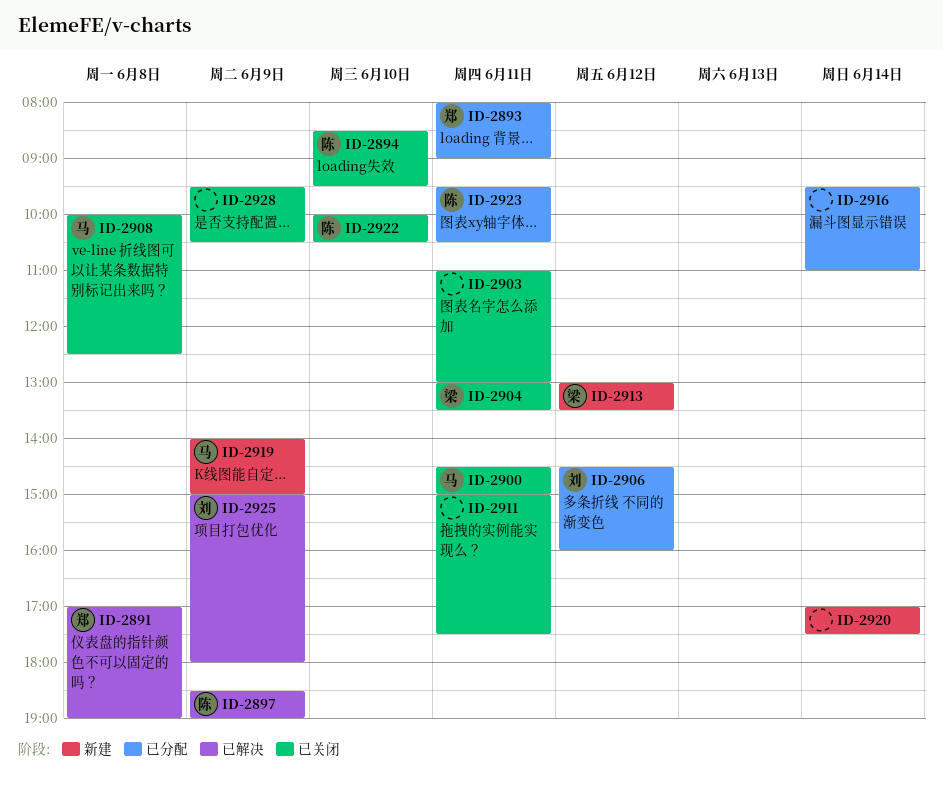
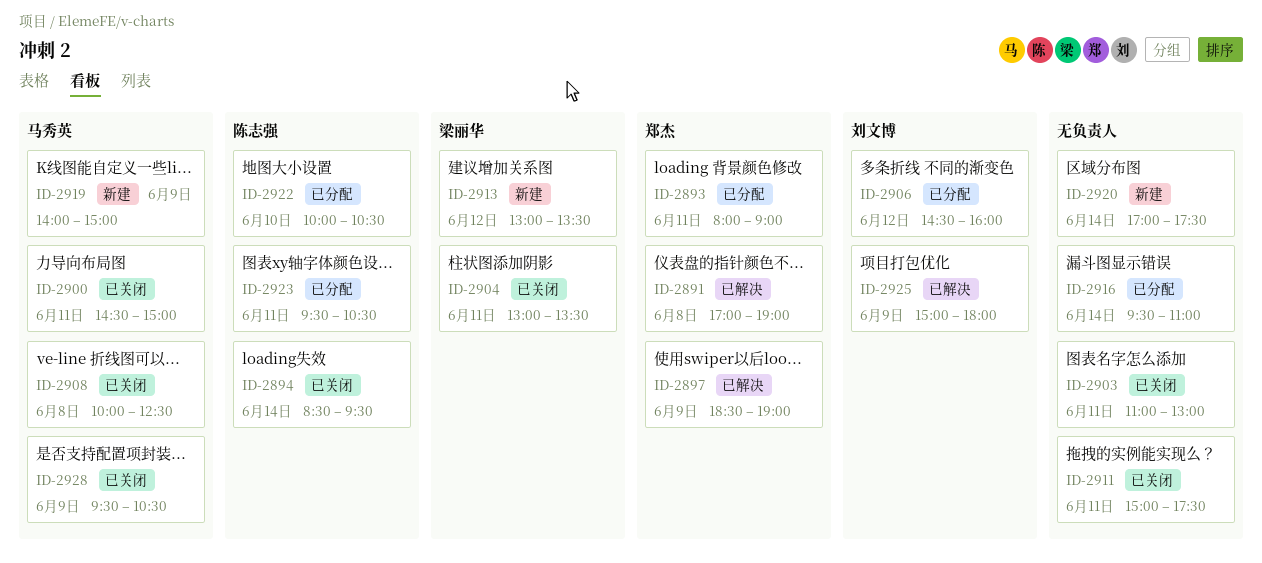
ID-2894, day: Jun 10 -> Jun 14
ID-2897, owner: 陈志强 -> 郑杰
ID-2922, status: 已关闭 -> 已分配
ID-2928, owner: none -> 马秀英

